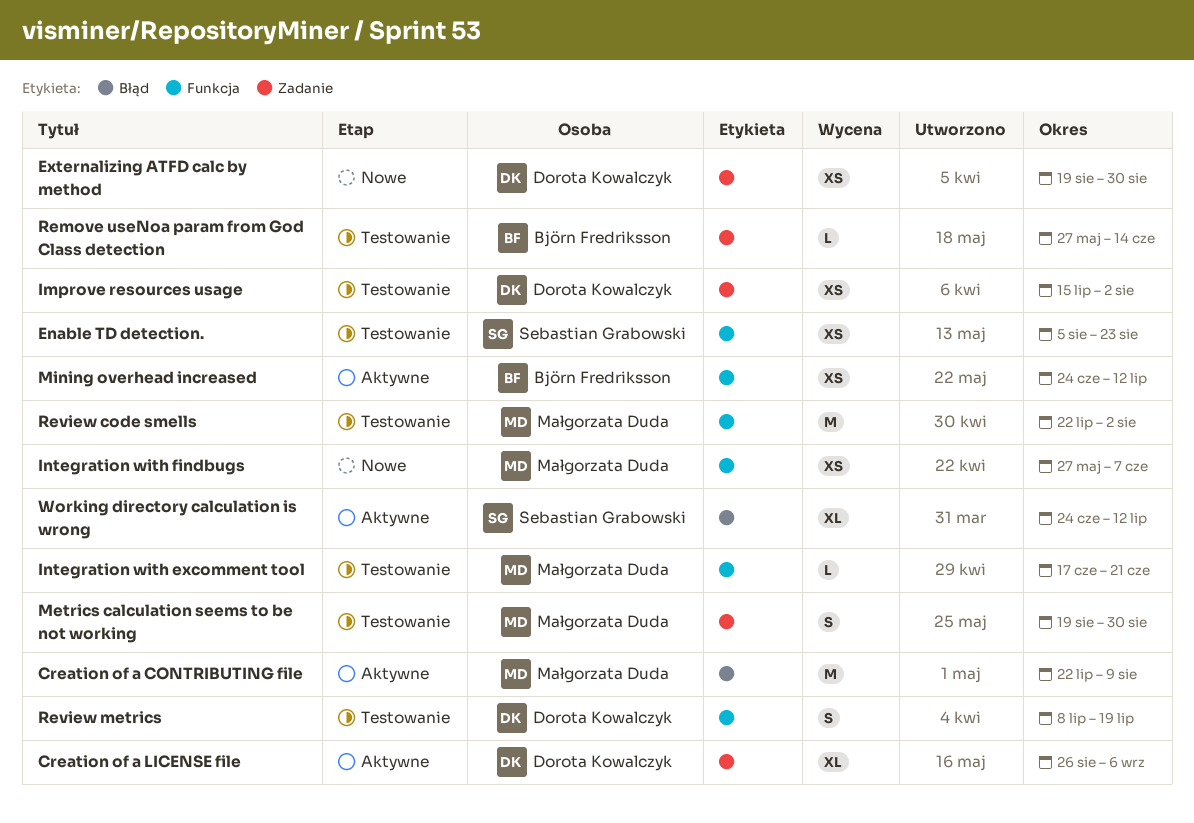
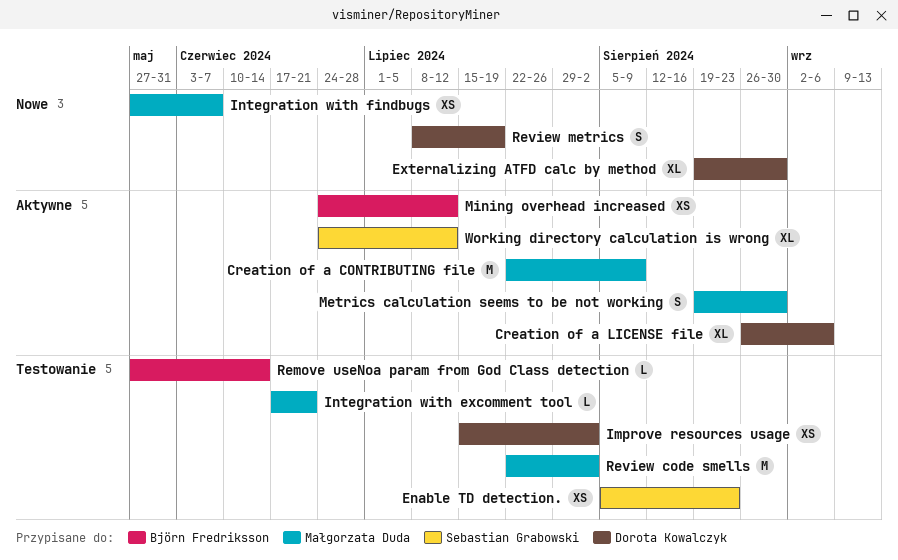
Externalizing ATFD calc by method, estimate: XS -> XL
Metrics calculation seems to be not working, status: Testowanie -> Aktywne
Review metrics, status: Testowanie -> Nowe

